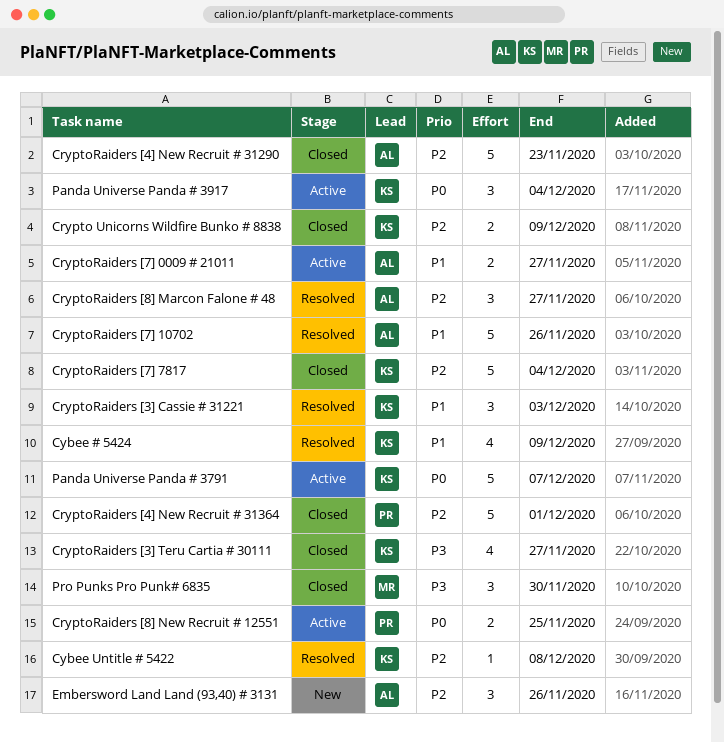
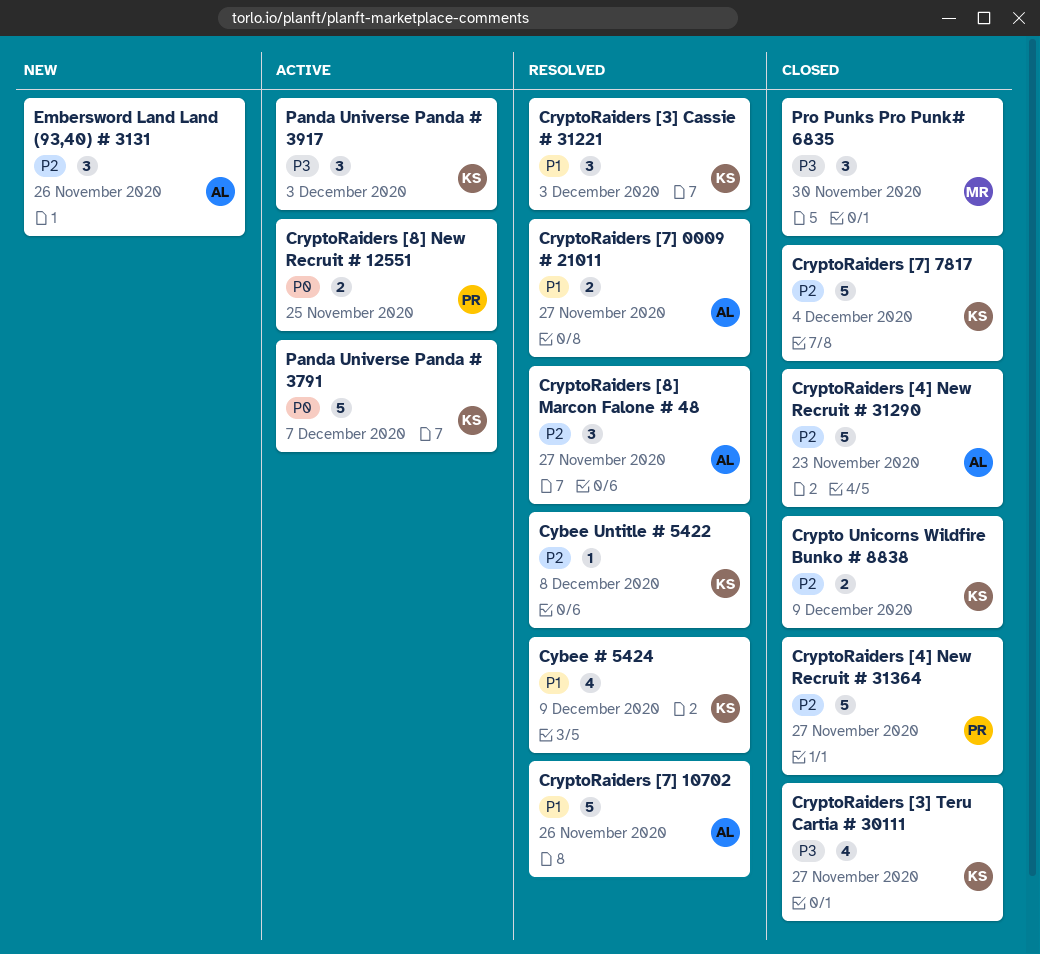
CryptoRaiders [4] New Recruit # 31364, due: Dec 1 -> Nov 27
CryptoRaiders [7] 0009 # 21011, status: Active -> Resolved
Panda Universe Panda # 3917, priority: P0 -> P3
Panda Universe Panda # 3917, due: Dec 4 -> Dec 3

